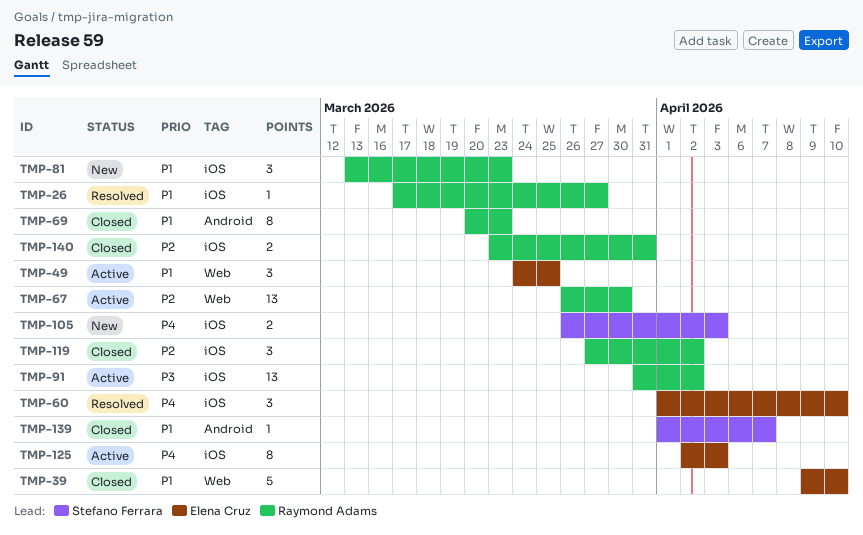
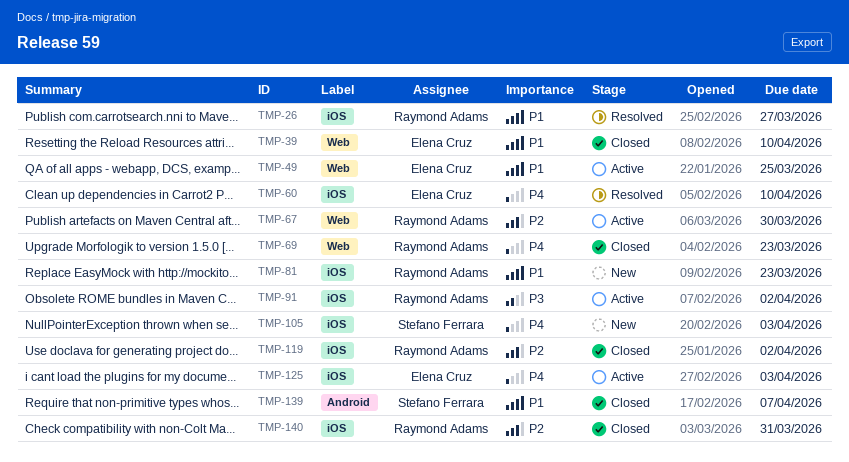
TMP-69, priority: P1 -> P4
TMP-69, label: Android -> Web

